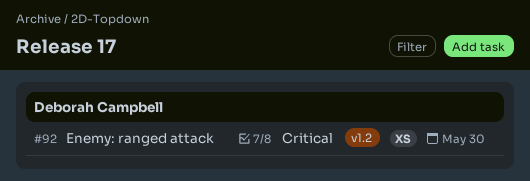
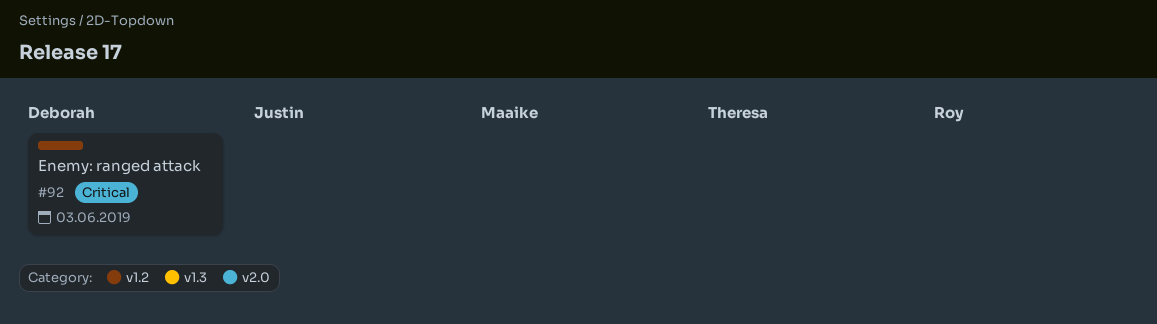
#92, due: May 30 -> Jun 3

